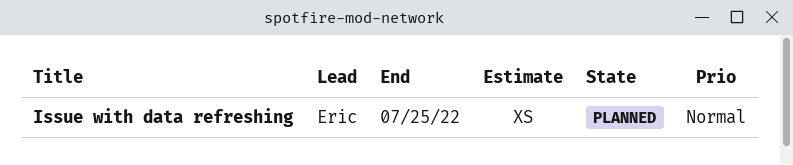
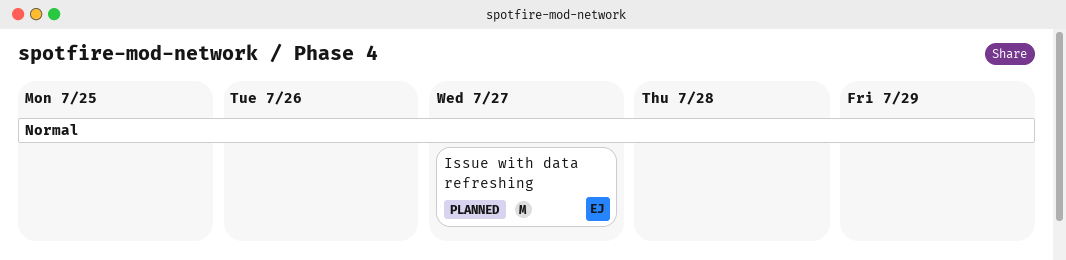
Issue with data refreshing, estimate: XS -> M
Issue with data refreshing, due: Jul 25 -> Jul 27

